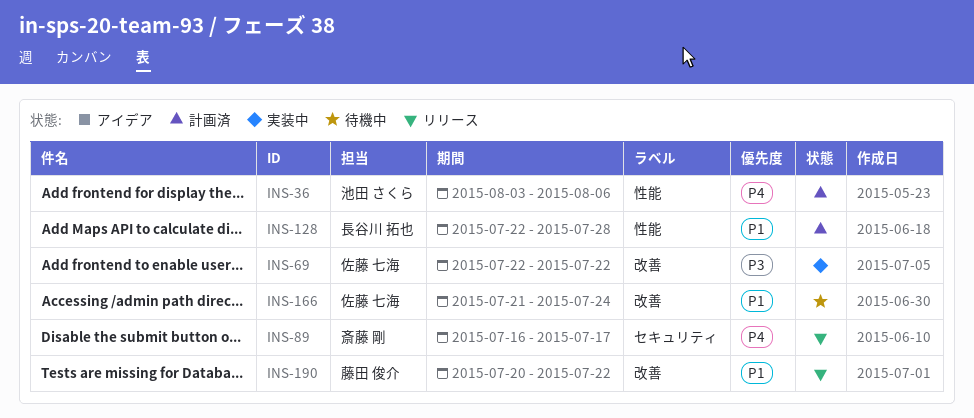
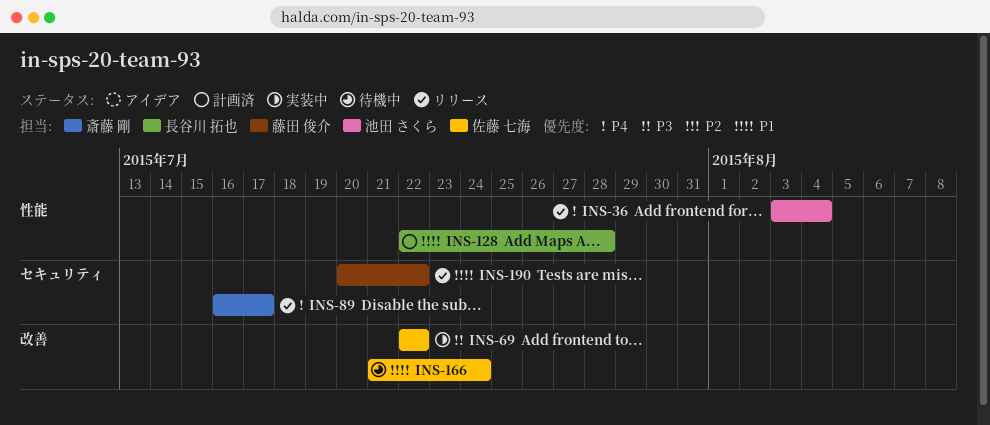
INS-36, status: 計画済 -> リリース
INS-36, due: Aug 6 -> Aug 4
INS-190, label: 改善 -> セキュリティ

